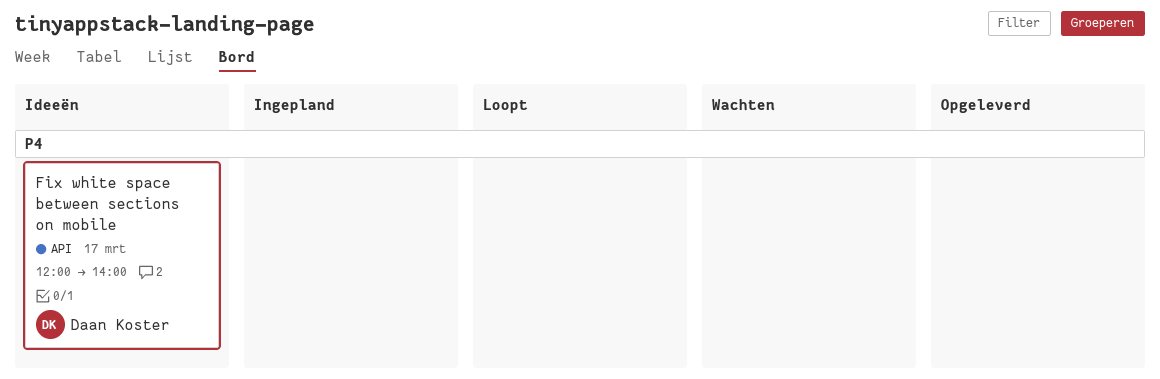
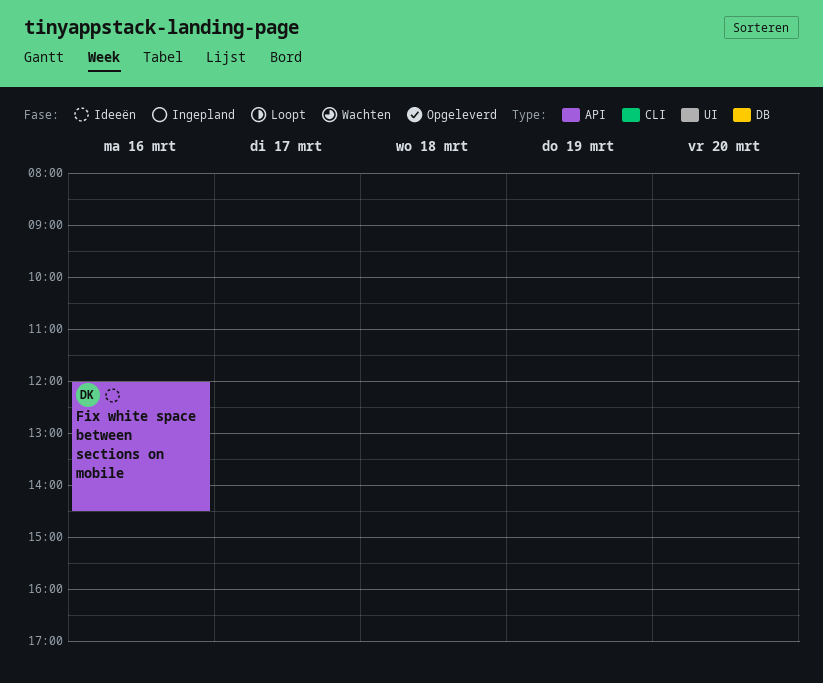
Fix white space between sections on mobile, day: Mar 17 -> Mar 16
Fix white space between sections on mobile, ends: 14:00 -> 14:30

